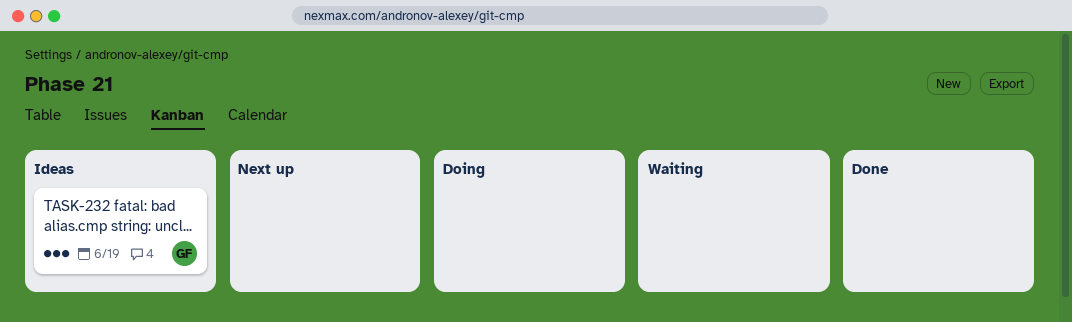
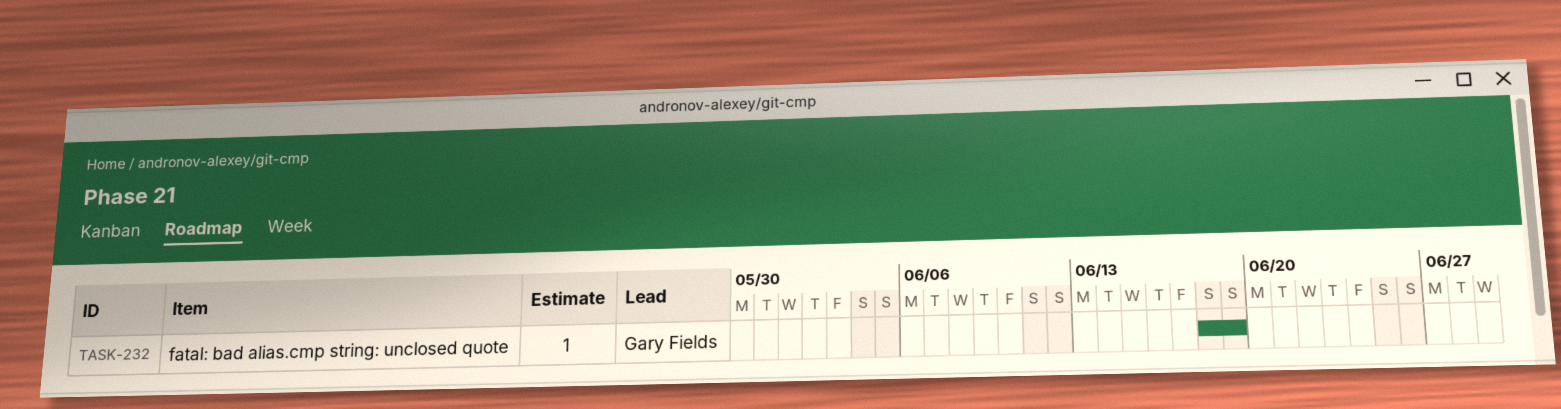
TASK-232, estimate: 3 -> 1

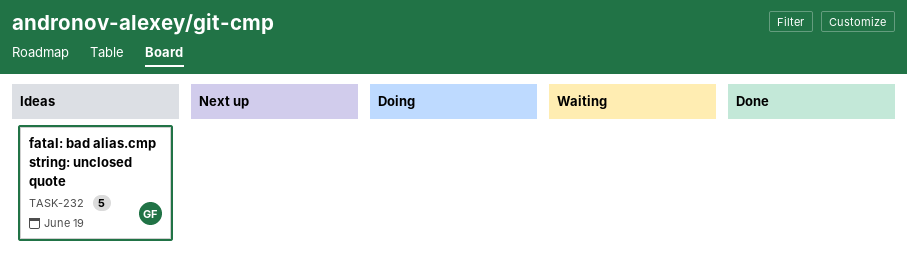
TASK-232, estimate: 1 -> 5

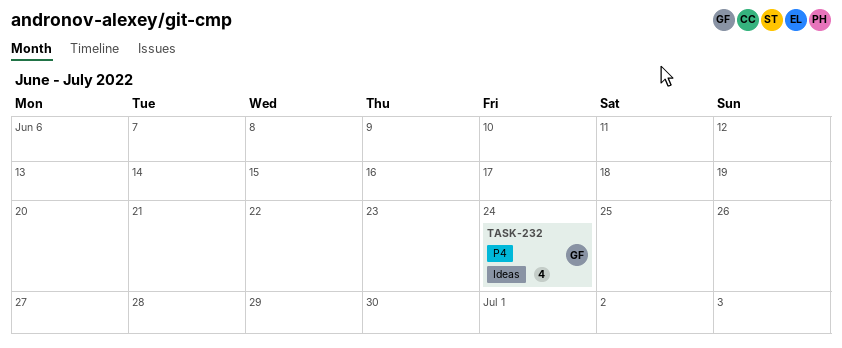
TASK-232, estimate: 5 -> 4
TASK-232, due: Jun 19 -> Jun 24

